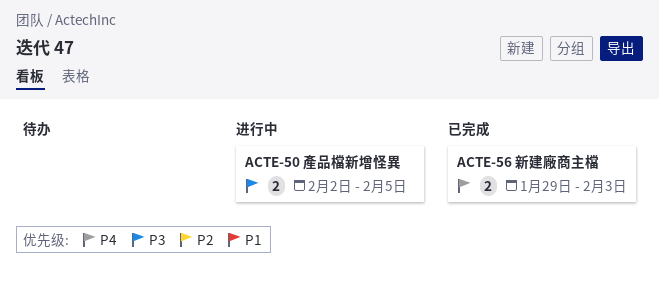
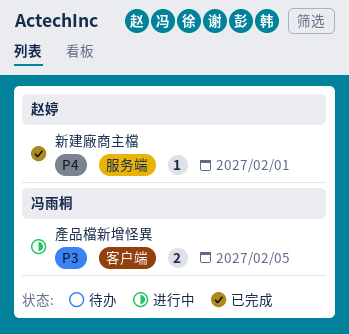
新建廠商主檔, estimate: 2 -> 1
新建廠商主檔, due: Feb 3 -> Feb 1

